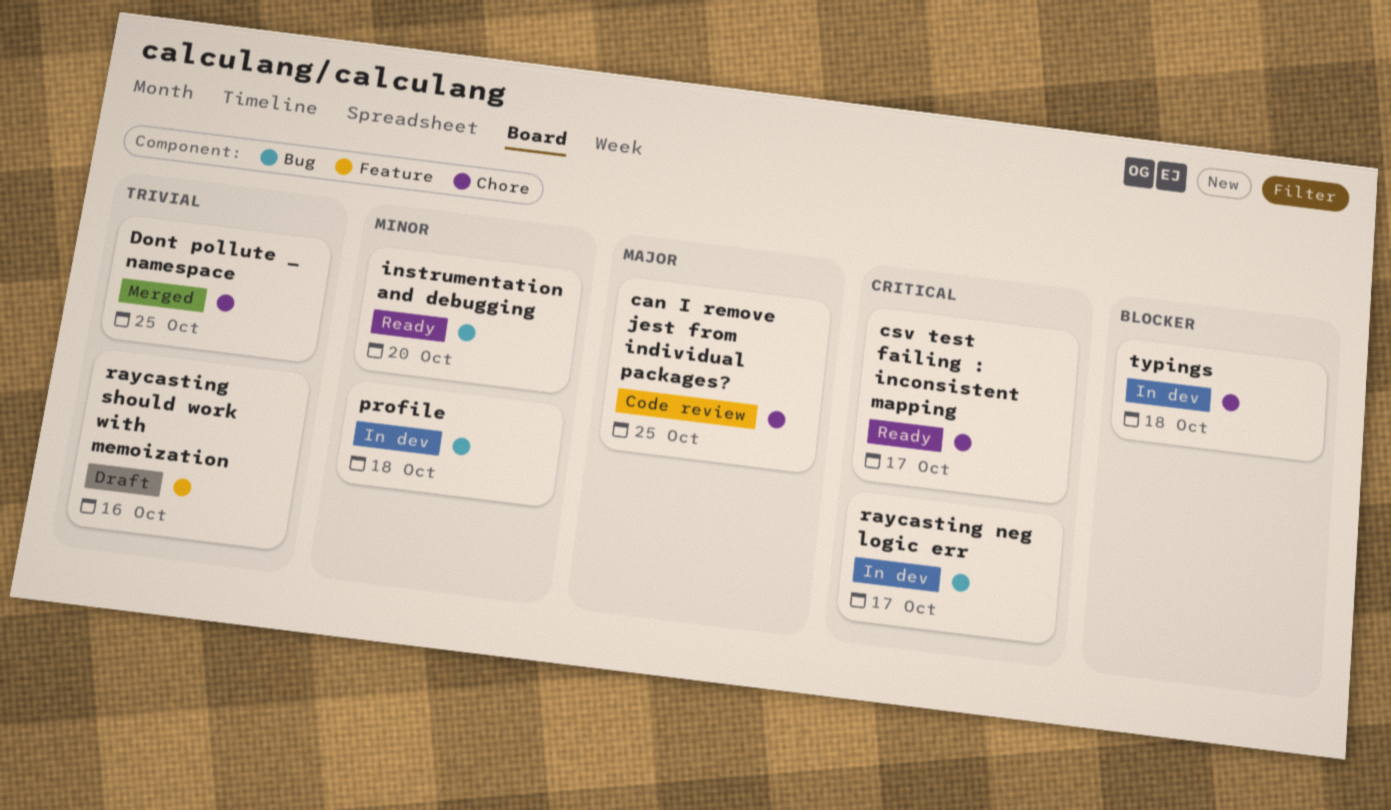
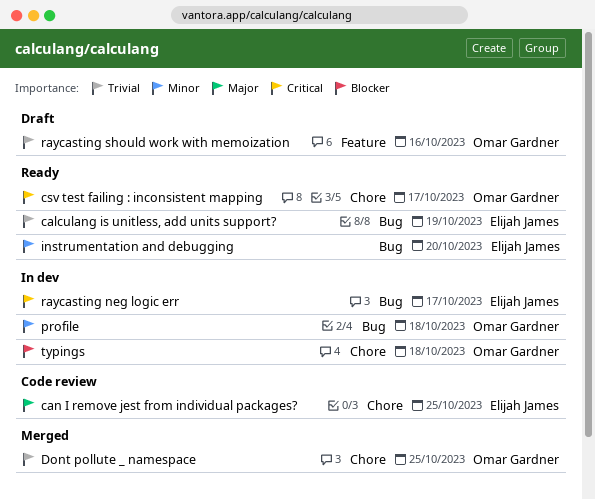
calculang is unitless, add units support?: none -> present

